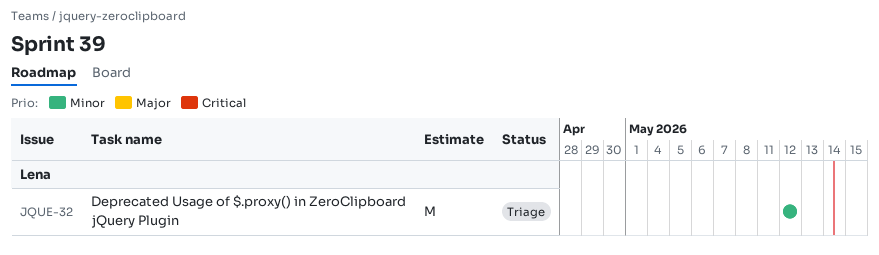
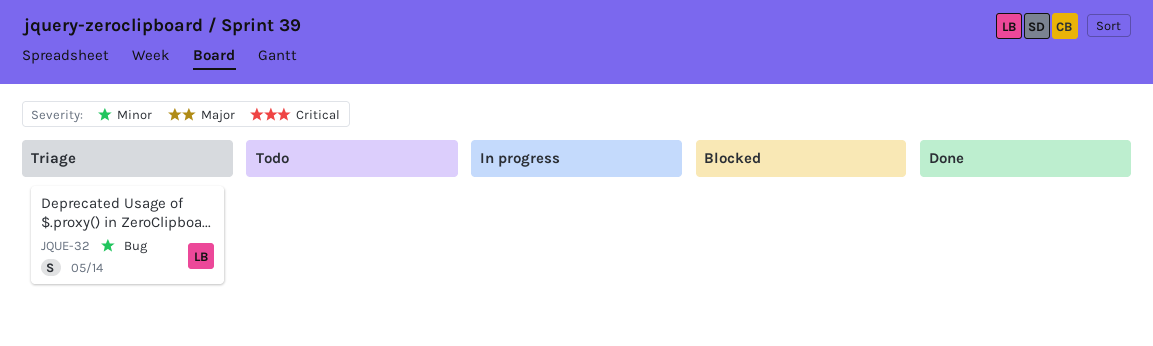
JQUE-32, estimate: M -> S
JQUE-32, due: May 12 -> May 14

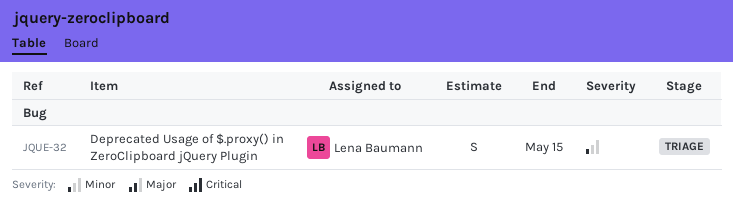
JQUE-32, due: May 14 -> May 15

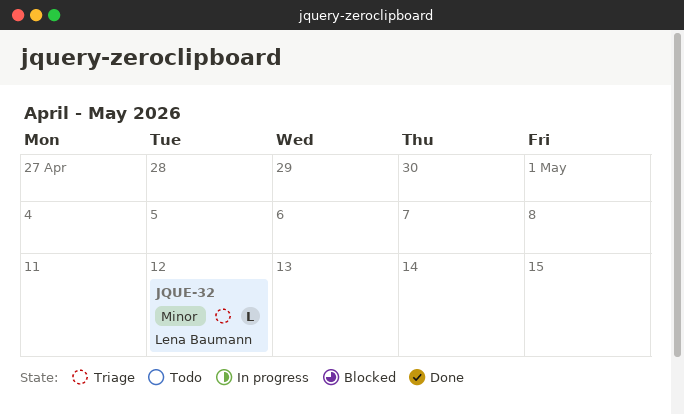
JQUE-32, estimate: S -> L
JQUE-32, due: May 15 -> May 12

